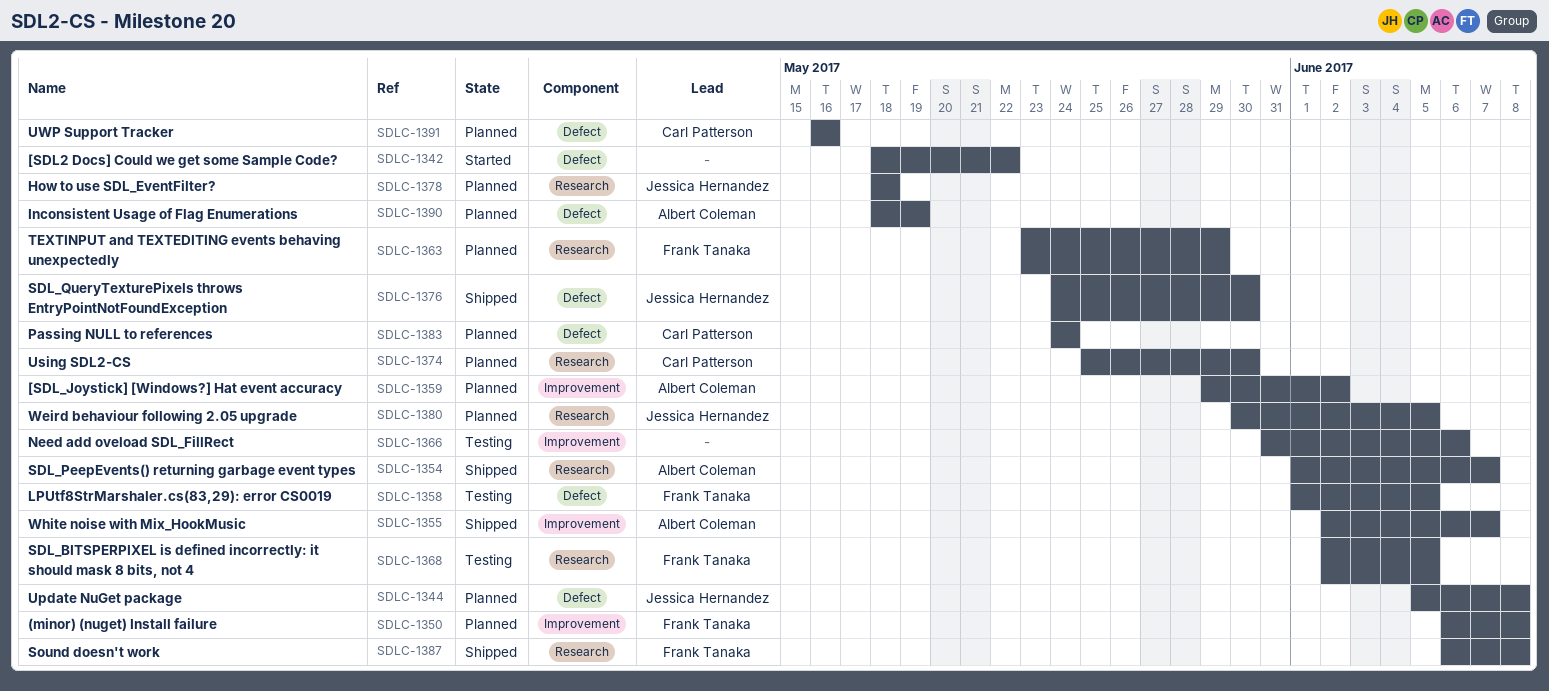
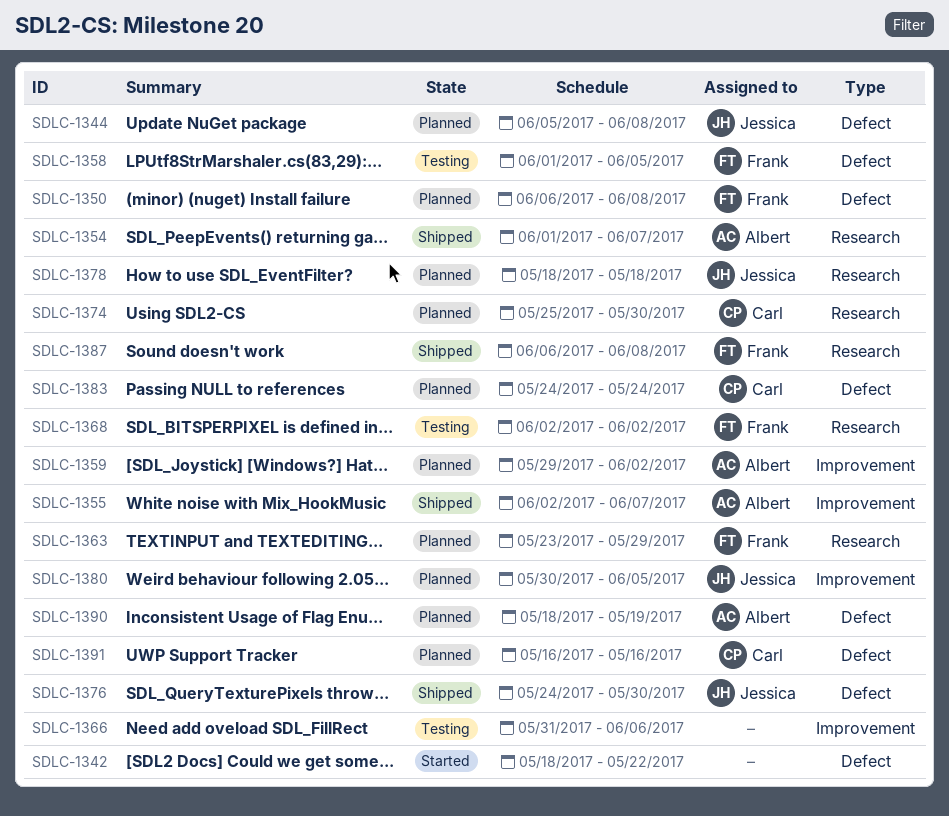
SDLC-1350, label: Improvement -> Defect
SDLC-1368, due: Jun 5 -> Jun 2
SDLC-1380, label: Research -> Improvement

